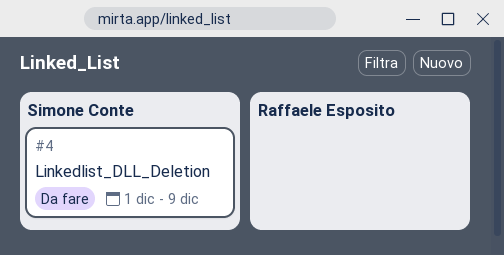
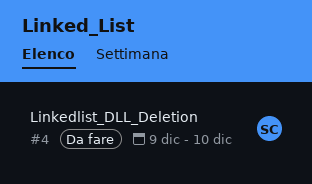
#4, start: Dec 1 -> Dec 9
#4, due: Dec 9 -> Dec 10

